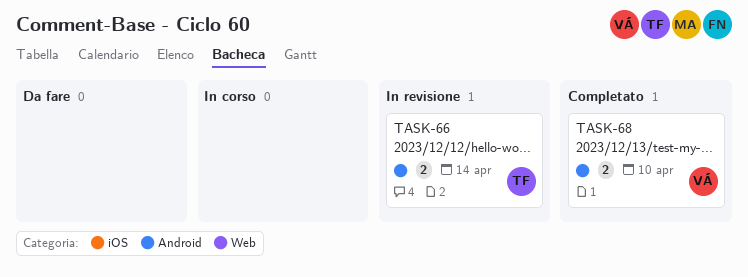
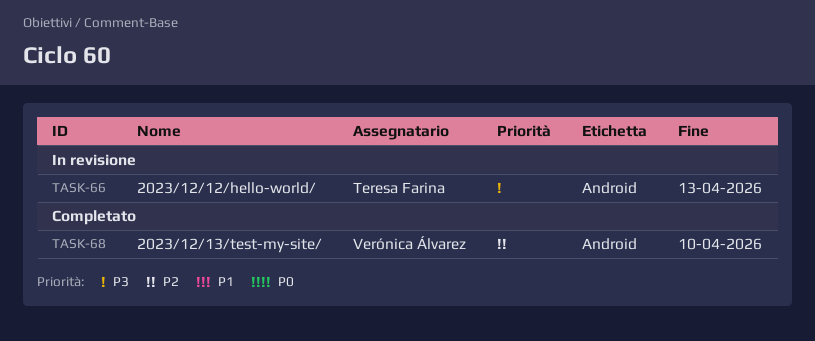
TASK-66, due: Apr 14 -> Apr 13

